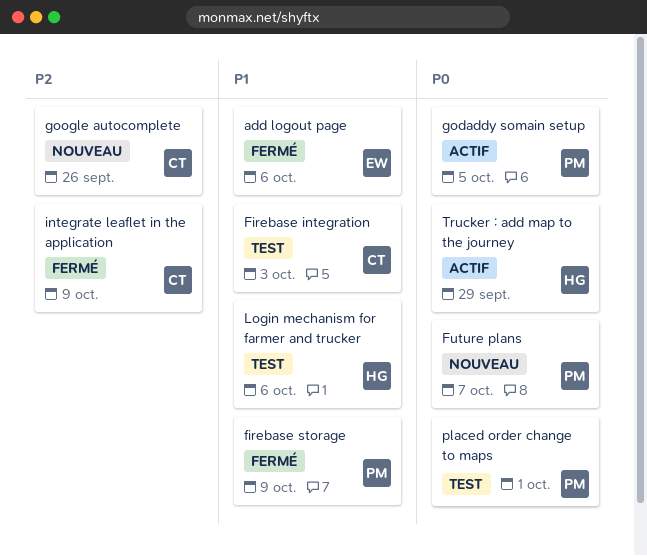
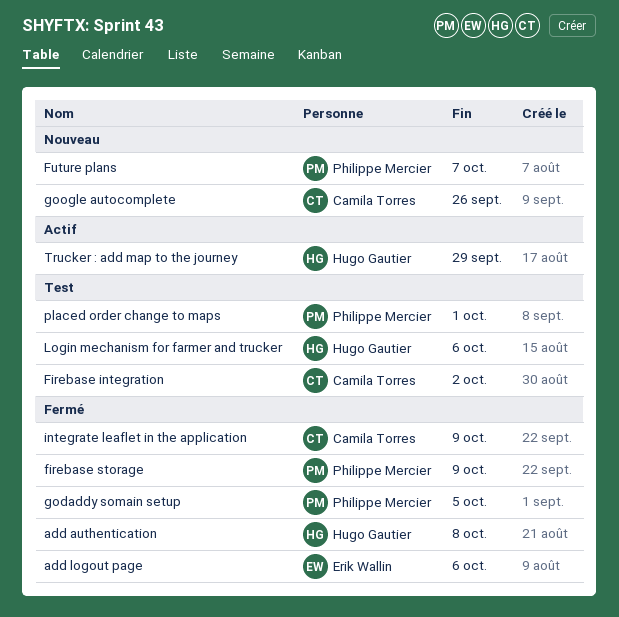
add authentication: none -> present
Firebase integration, due: Oct 3 -> Oct 2
godaddy somain setup, status: Actif -> Fermé

